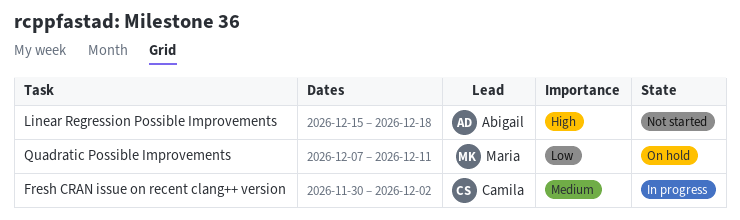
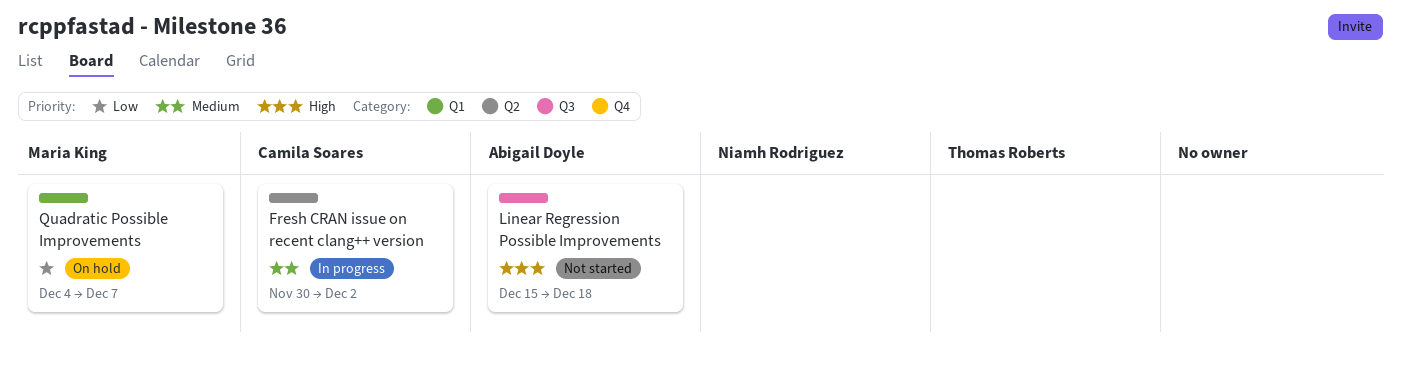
Quadratic Possible Improvements, start: Dec 7 -> Dec 4
Quadratic Possible Improvements, due: Dec 11 -> Dec 7

